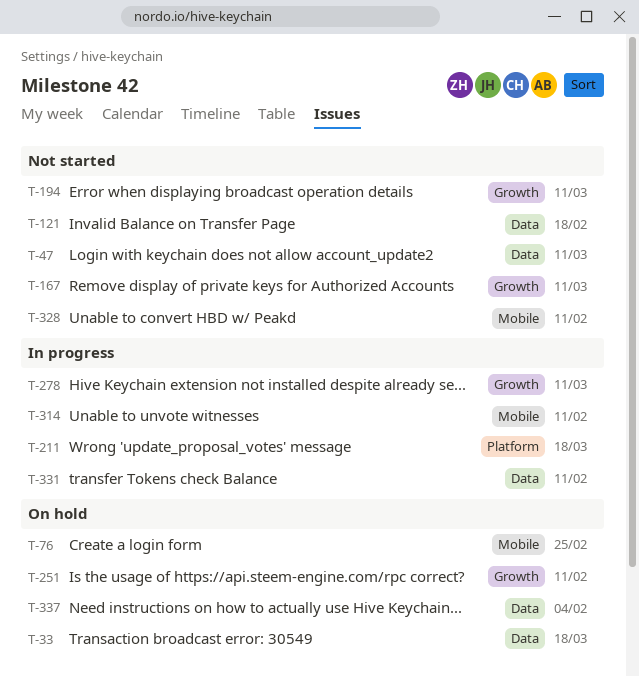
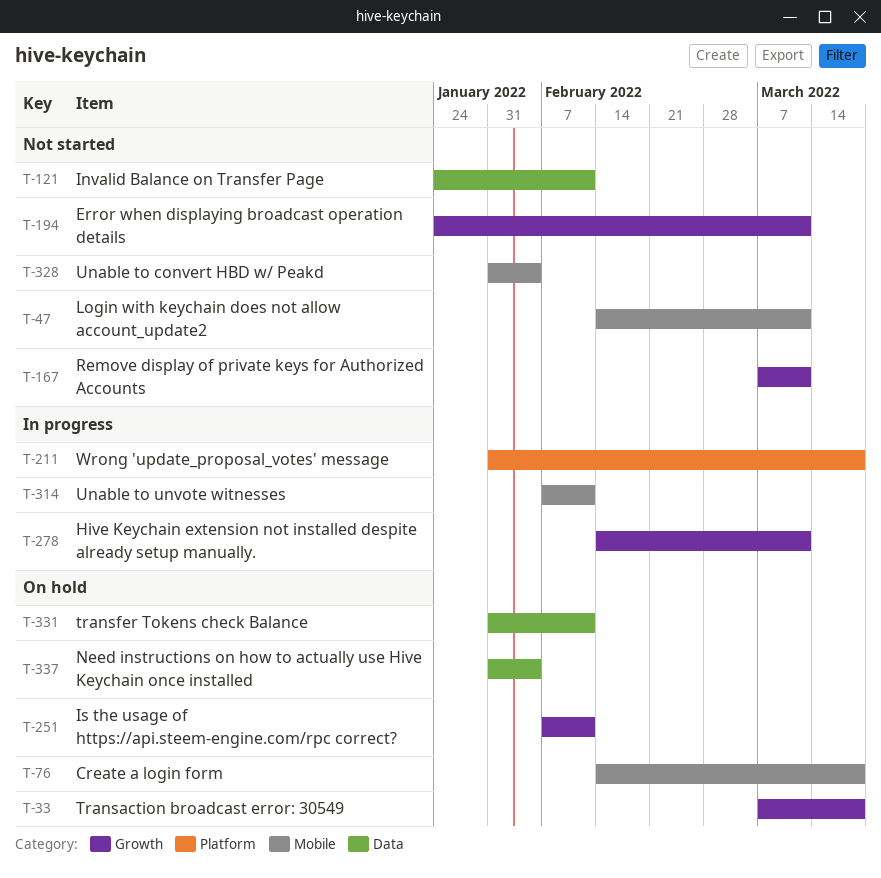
T-33, label: Data -> Growth
T-47, label: Data -> Mobile
T-76, due: Feb 25 -> Mar 18
T-121, due: Feb 18 -> Feb 11
T-328, due: Feb 11 -> Feb 4
T-331, status: In progress -> On hold

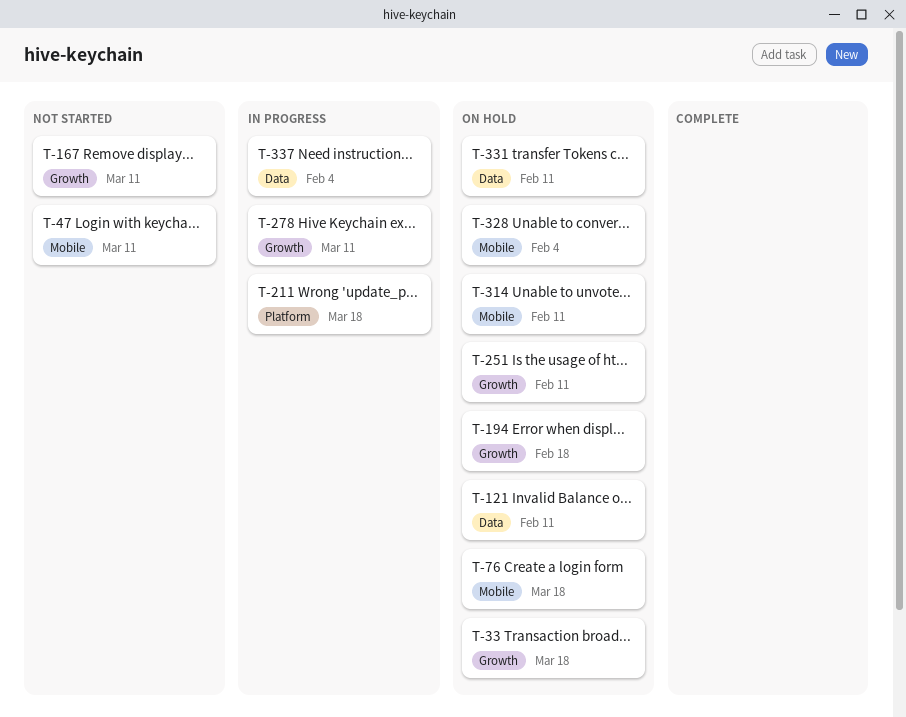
T-121, status: Not started -> On hold
T-194, status: Not started -> On hold
T-194, due: Mar 11 -> Feb 18
T-314, status: In progress -> On hold
T-328, status: Not started -> On hold
T-337, status: On hold -> In progress

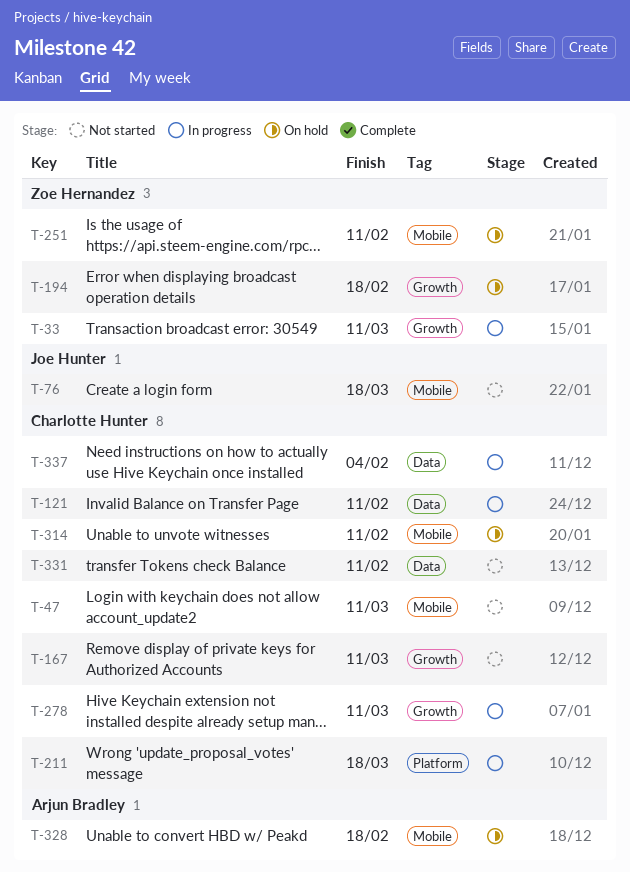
T-33, status: On hold -> In progress
T-33, due: Mar 18 -> Mar 11
T-76, status: On hold -> Not started
T-121, status: On hold -> In progress
T-251, label: Growth -> Mobile
T-328, due: Feb 4 -> Feb 18
T-331, status: On hold -> Not started

